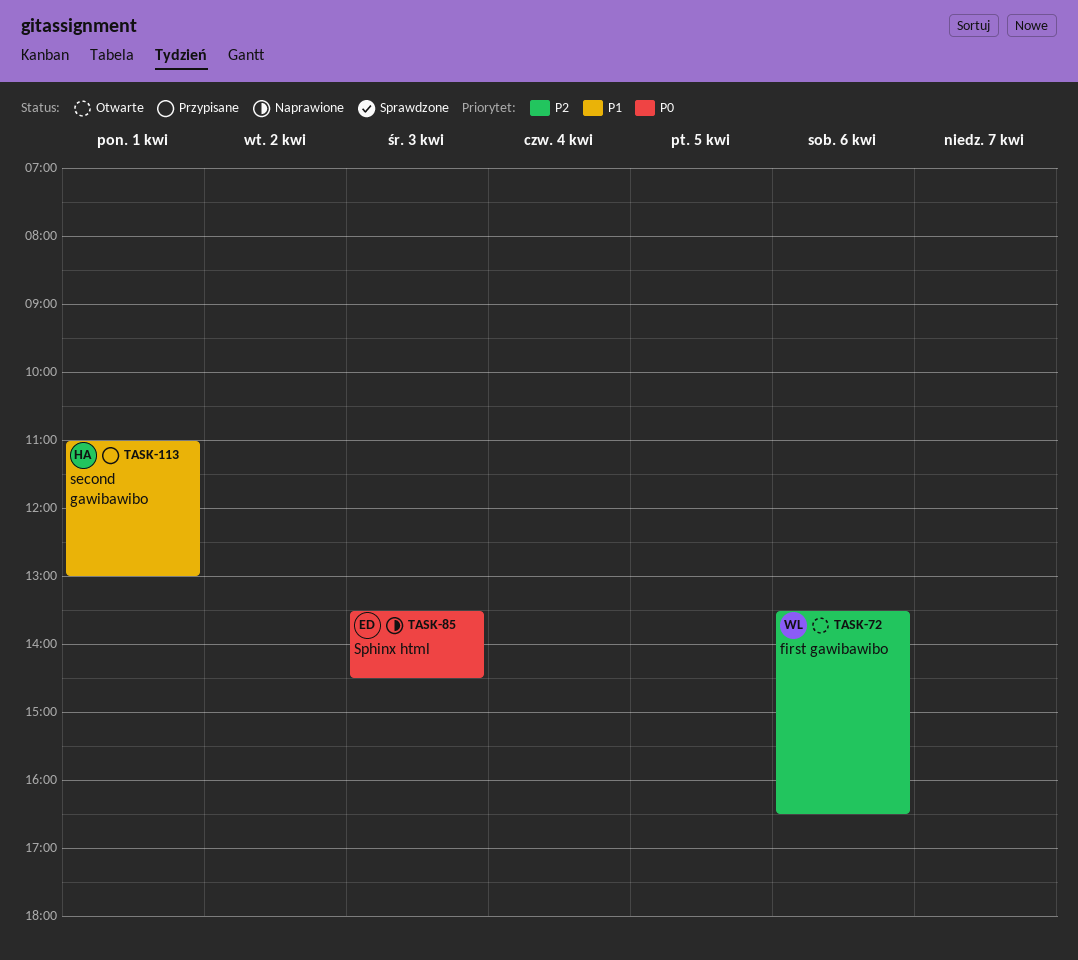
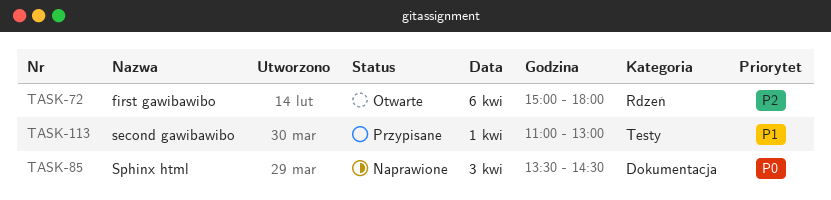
TASK-72, begins: 13:30 -> 15:00
TASK-72, ends: 16:30 -> 18:00

